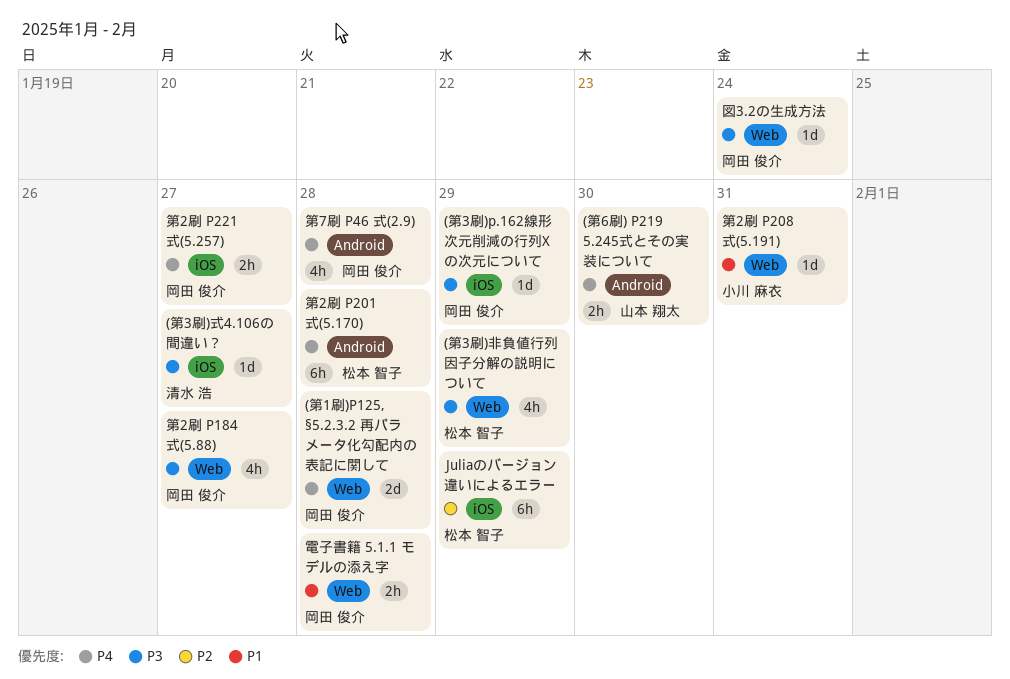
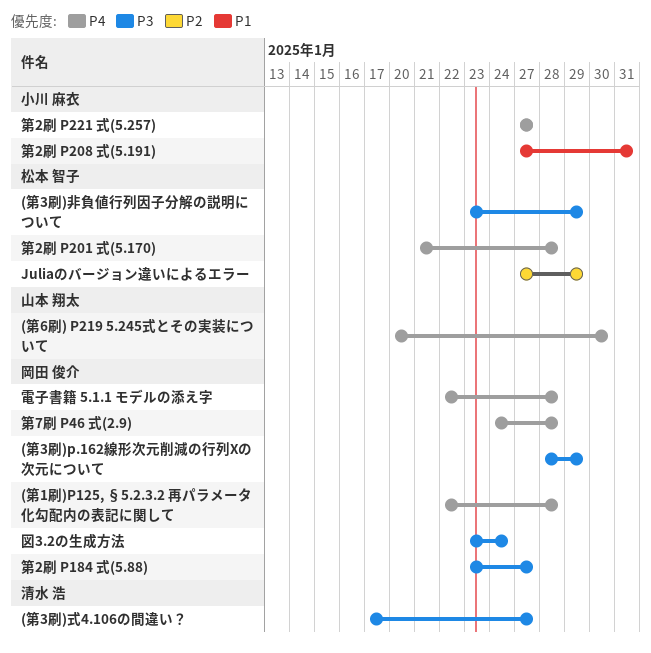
第2刷 P221 式(5.257), owner: 岡田 俊介 -> 小川 麻衣
電子書籍 5.1.1 モデルの添え字, priority: P1 -> P4

